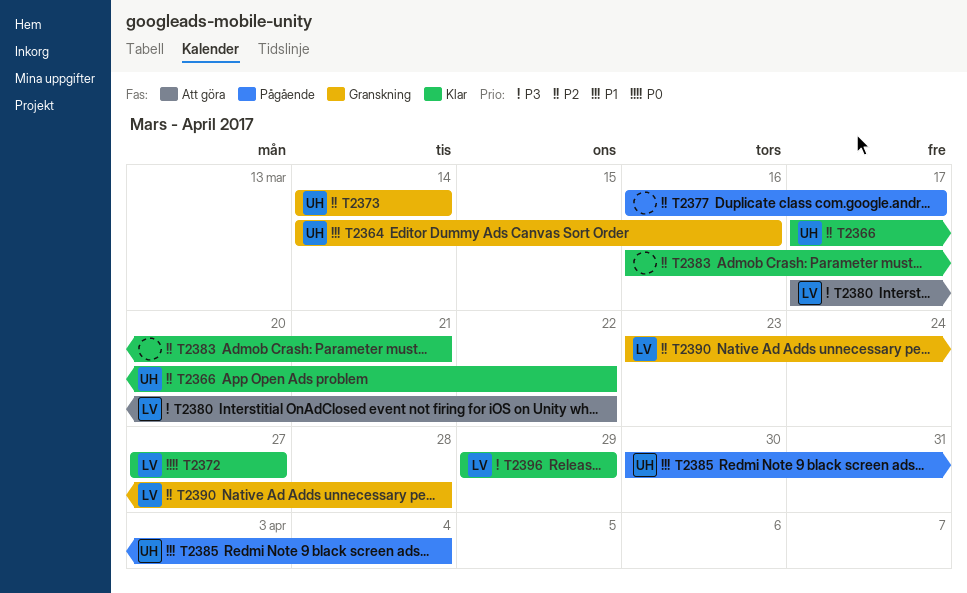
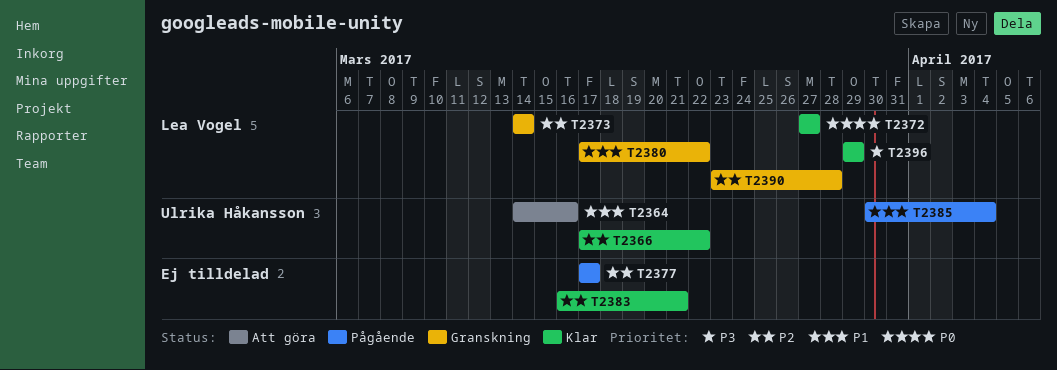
T2364, status: Granskning -> Att göra
T2373, owner: Ulrika Håkansson -> Lea Vogel
T2377, start: Mar 16 -> Mar 17
T2380, status: Att göra -> Granskning
T2380, priority: P3 -> P1

